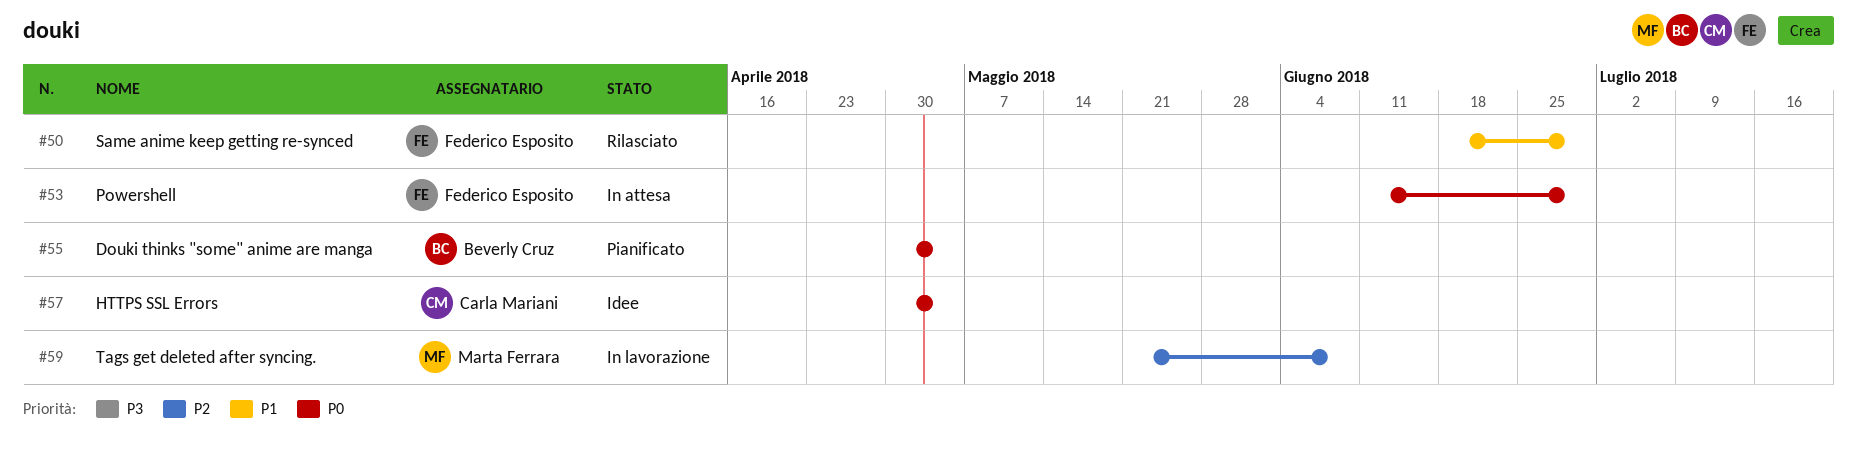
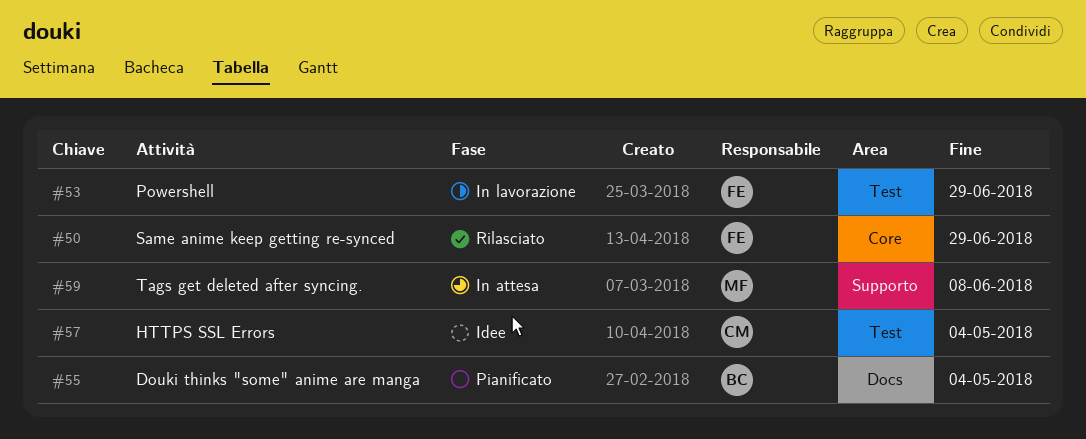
#53, status: In attesa -> In lavorazione
#59, status: In lavorazione -> In attesa

